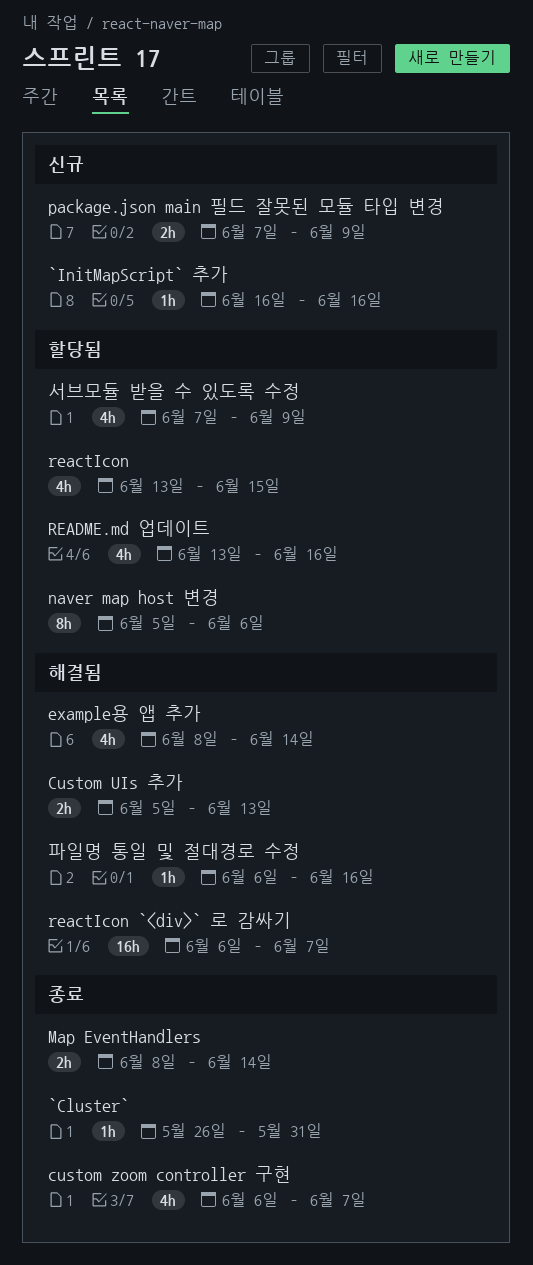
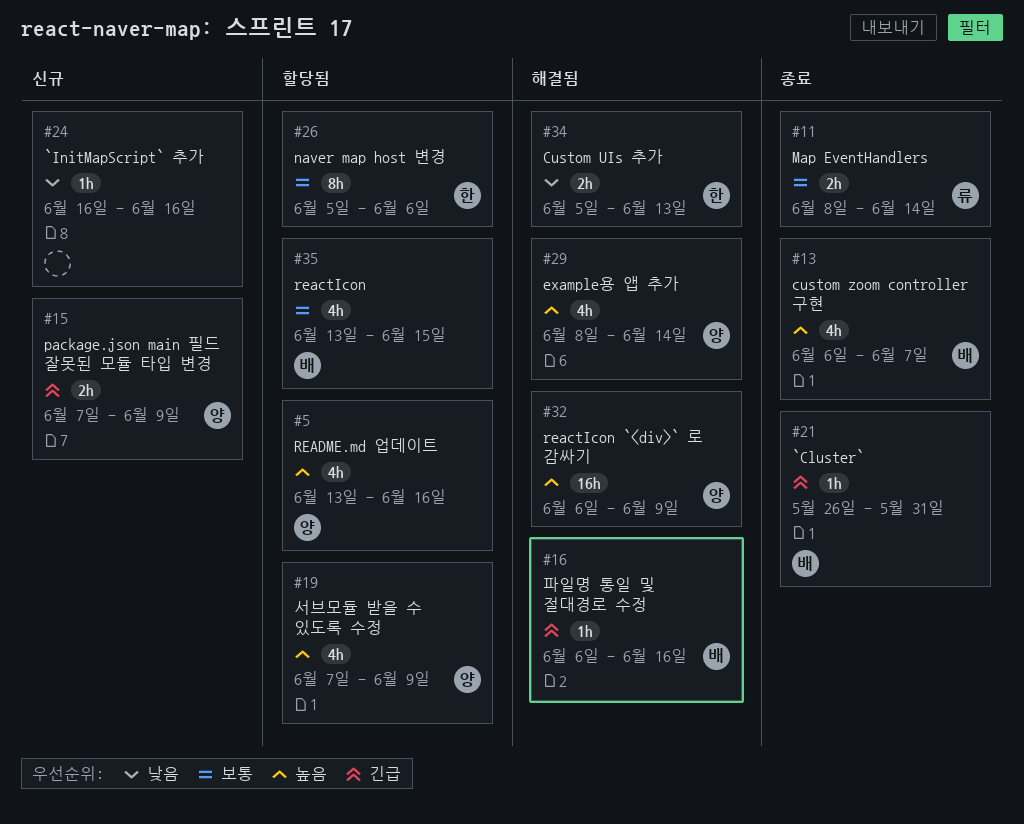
reactIcon `<div>` 로 감싸기, due: Jun 7 -> Jun 9

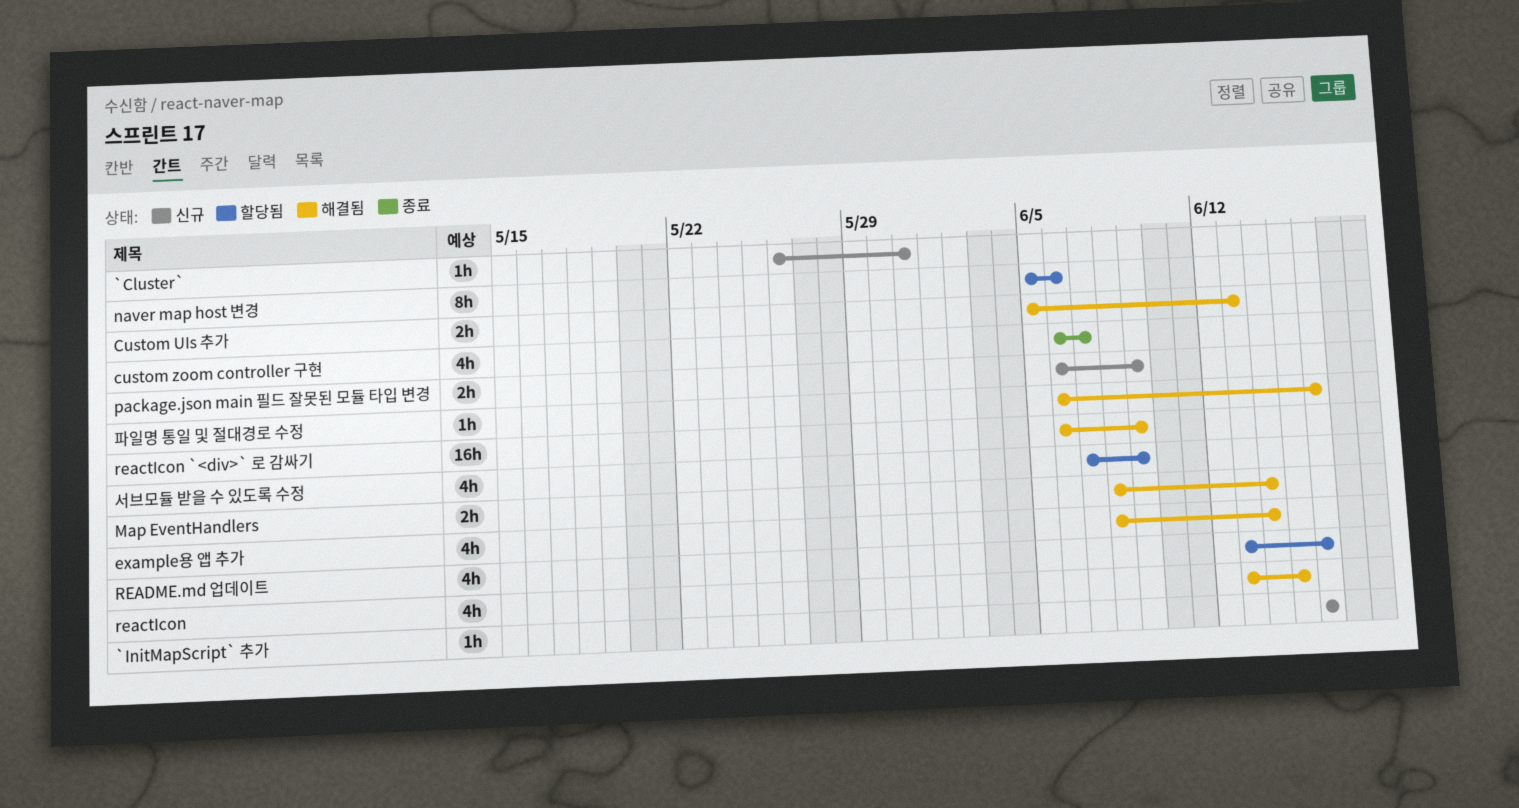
`Cluster`, status: 종료 -> 신규
Map EventHandlers, status: 종료 -> 해결됨
package.json main 필드 잘못된 모듈 타입 변경, start: Jun 7 -> Jun 6
reactIcon, status: 할당됨 -> 해결됨

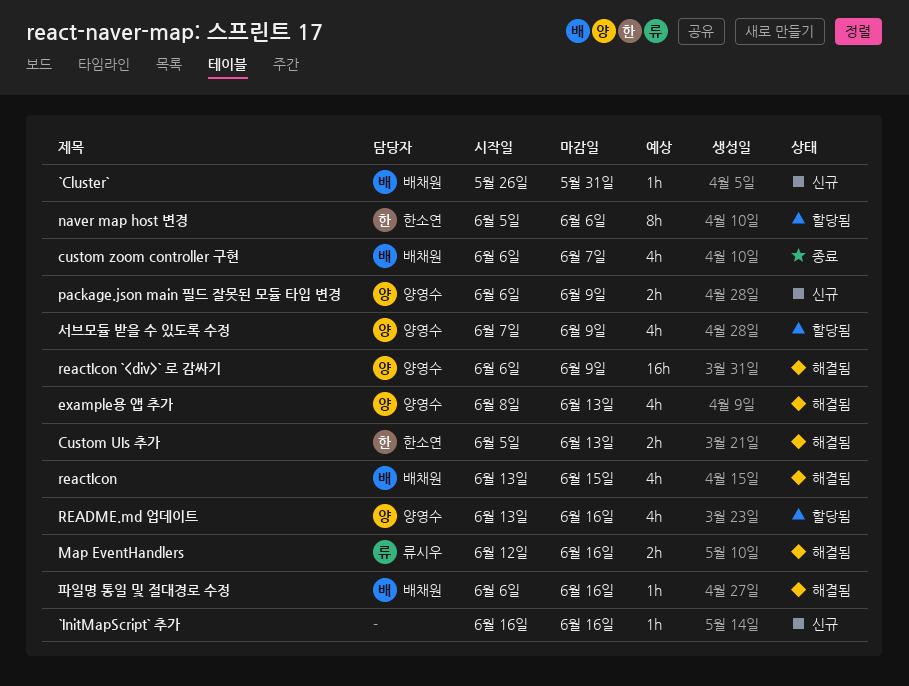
example용 앱 추가, due: Jun 14 -> Jun 13
Map EventHandlers, start: Jun 8 -> Jun 12
Map EventHandlers, due: Jun 14 -> Jun 16

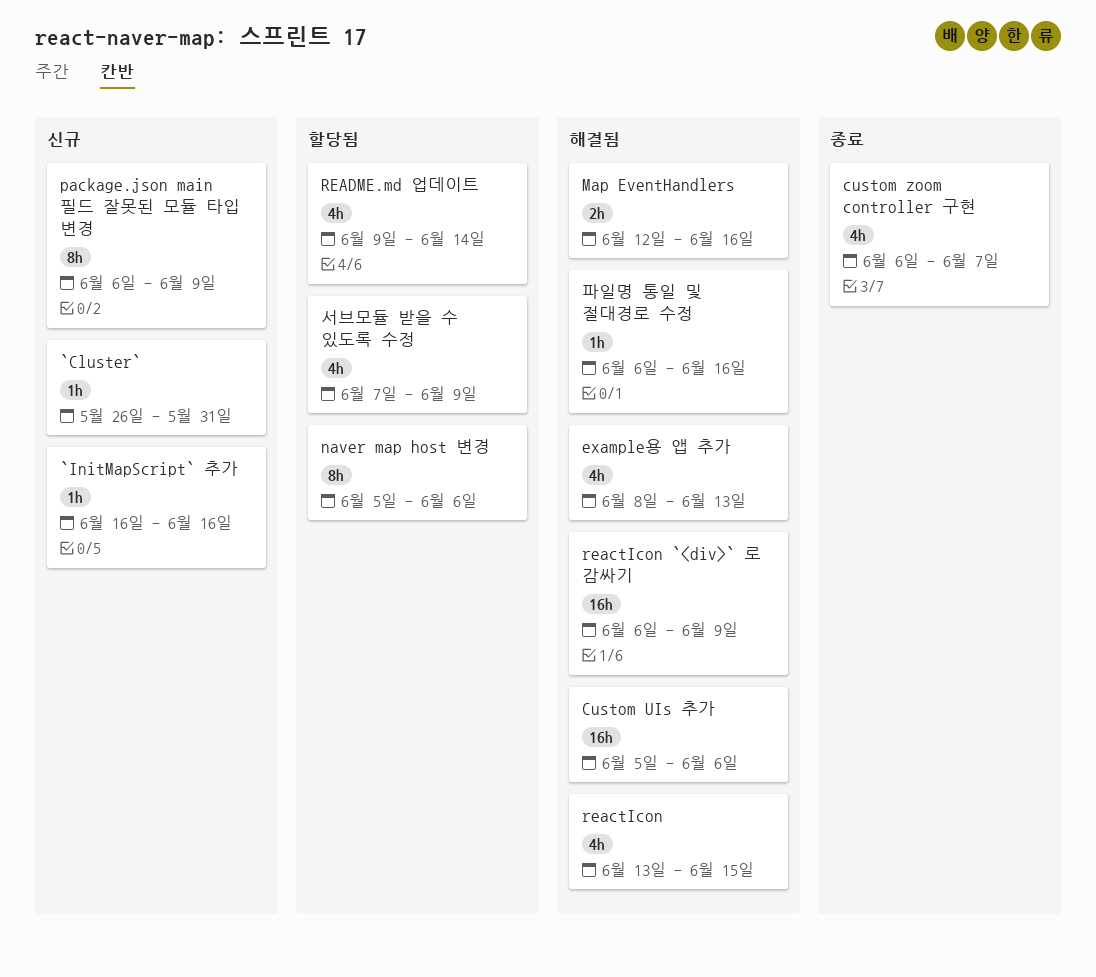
Custom UIs 추가, estimate: 2h -> 16h
Custom UIs 추가, due: Jun 13 -> Jun 6
package.json main 필드 잘못된 모듈 타입 변경, estimate: 2h -> 8h
README.md 업데이트, start: Jun 13 -> Jun 9
README.md 업데이트, due: Jun 16 -> Jun 14

